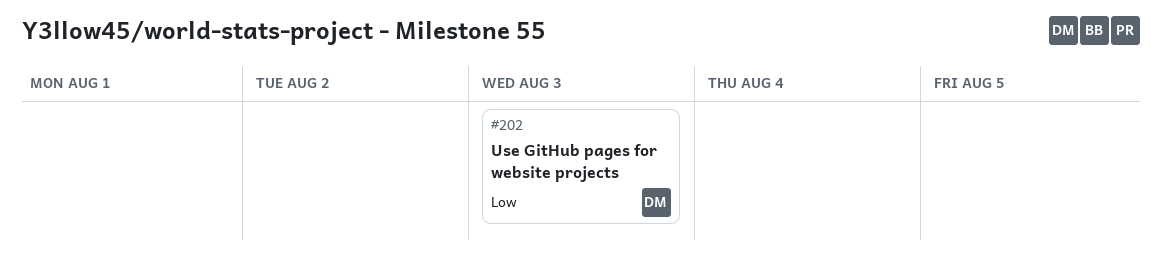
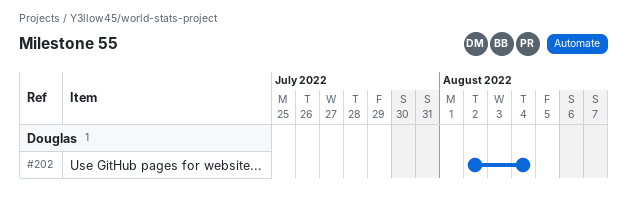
#202, due: Aug 3 -> Aug 4

